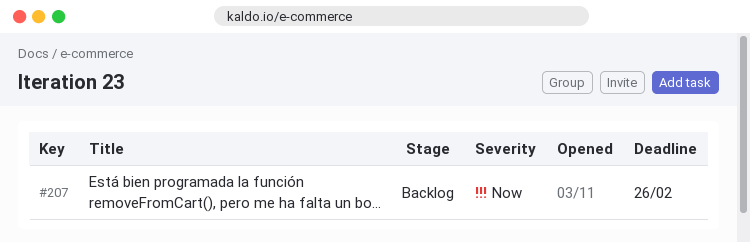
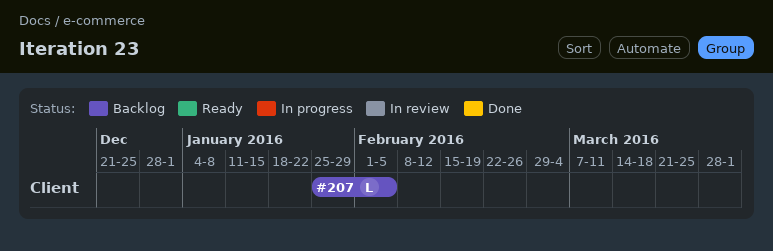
#207, due: Feb 26 -> Feb 5

